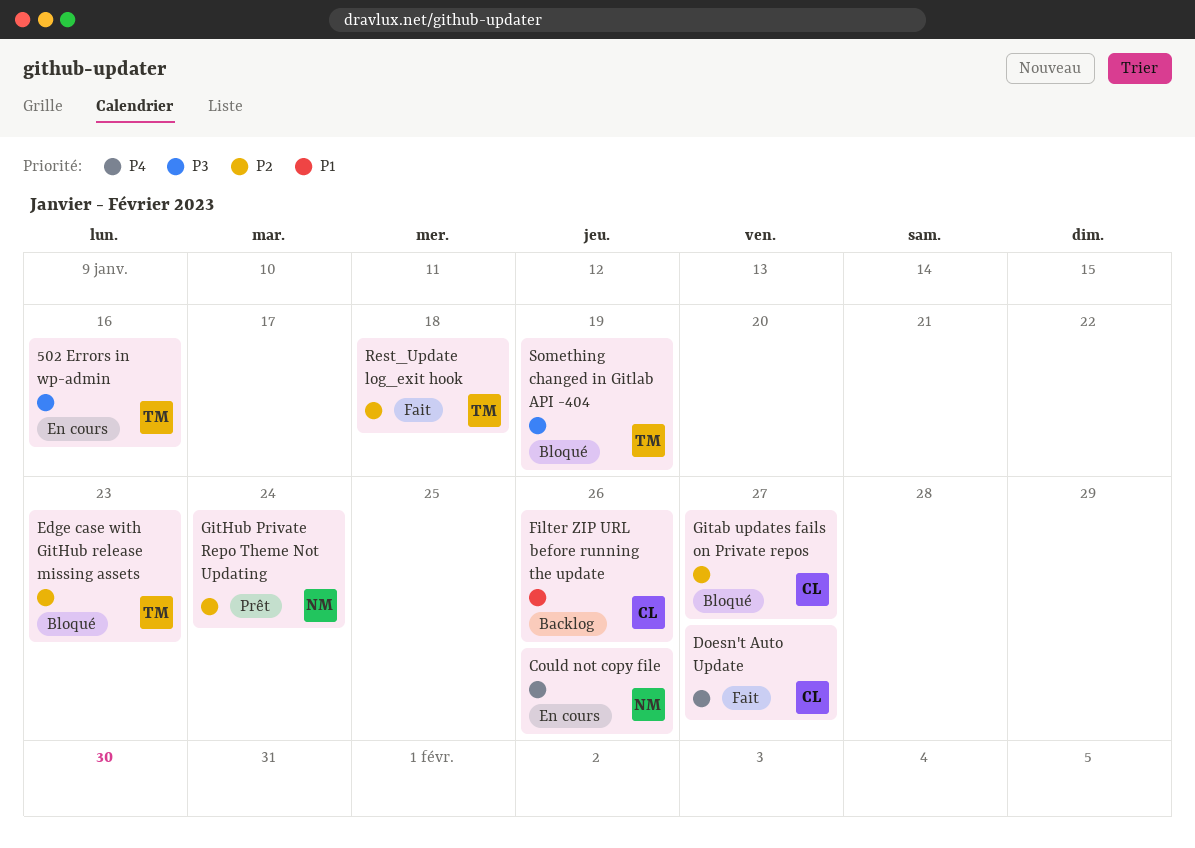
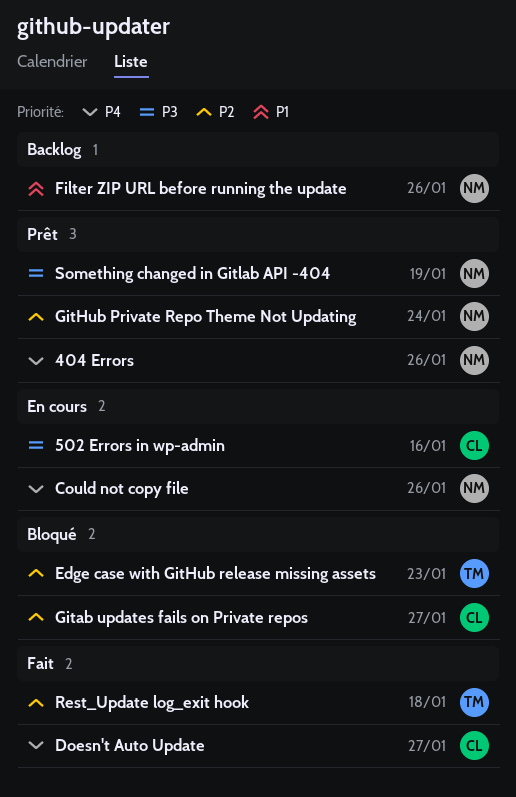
404 Errors: none -> present
502 Errors in wp-admin, owner: TM -> CL
Filter ZIP URL before running the update, owner: CL -> NM
Something changed in Gitlab API -404, status: Bloqué -> Prêt
Something changed in Gitlab API -404, owner: TM -> NM

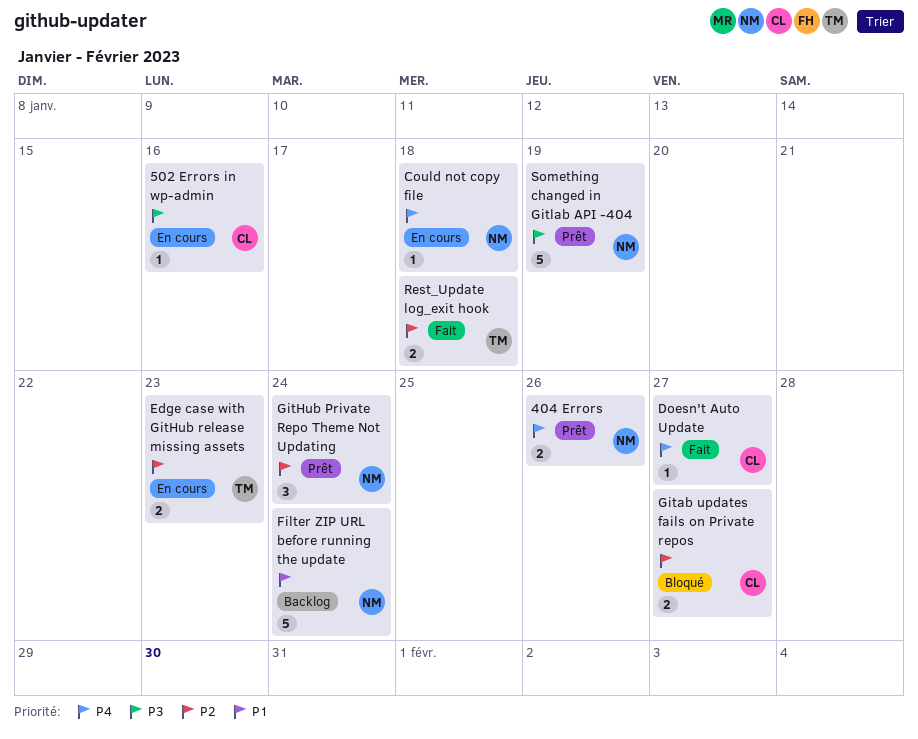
Could not copy file, due: Jan 26 -> Jan 18
Edge case with GitHub release missing assets, status: Bloqué -> En cours
Filter ZIP URL before running the update, due: Jan 26 -> Jan 24

